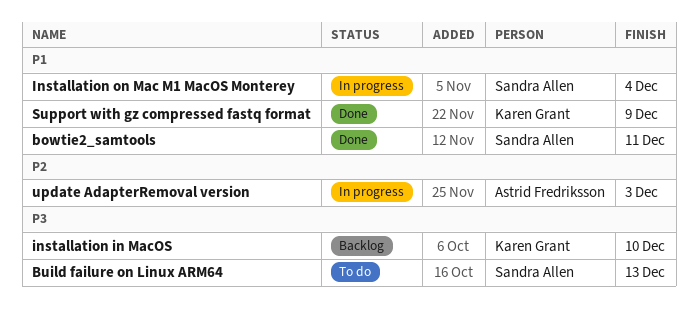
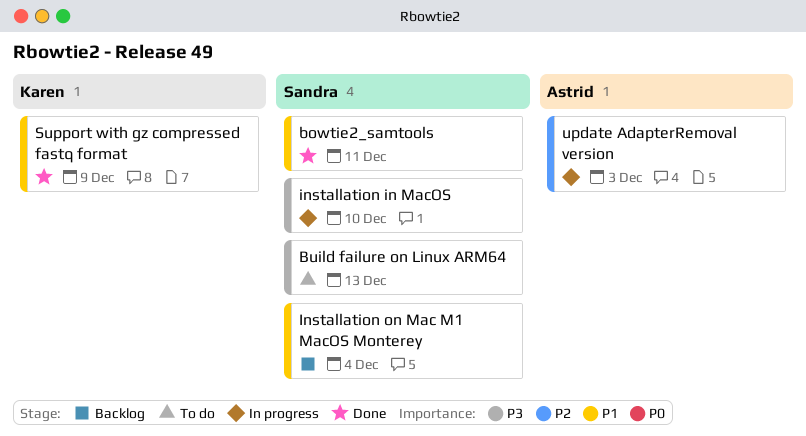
installation in MacOS, status: Backlog -> In progress
installation in MacOS, owner: Karen Grant -> Sandra Allen
Installation on Mac M1 MacOS Monterey, status: In progress -> Backlog

